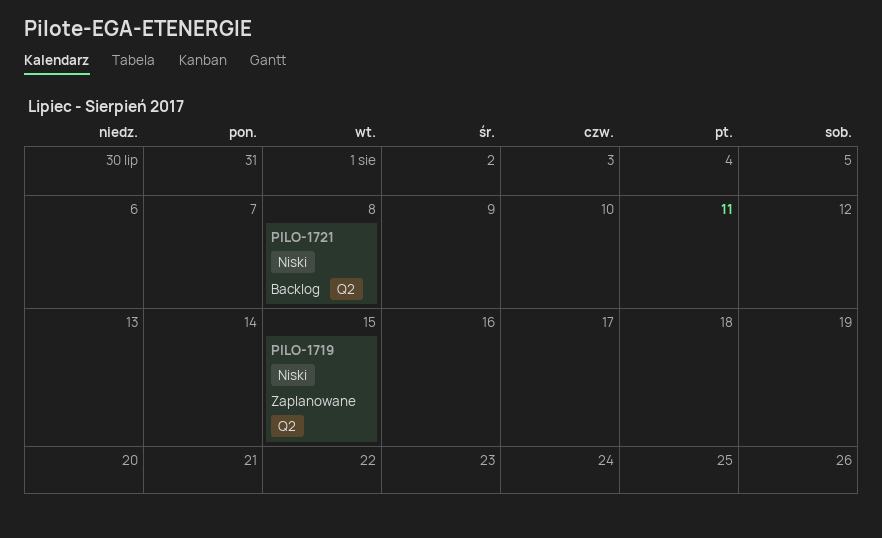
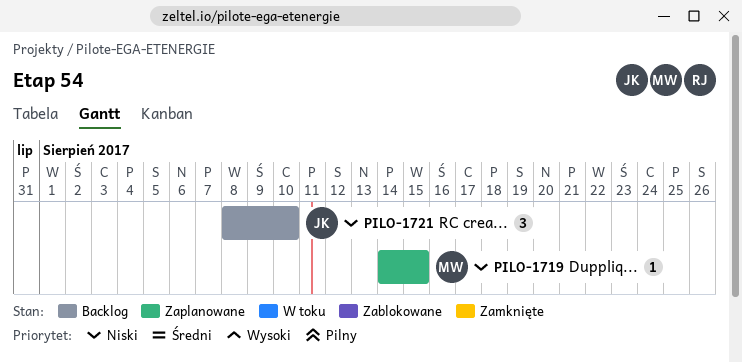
PILO-1721, due: Aug 8 -> Aug 10

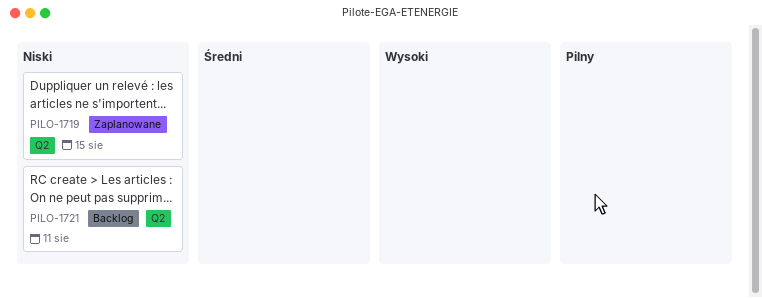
PILO-1721, due: Aug 10 -> Aug 11

